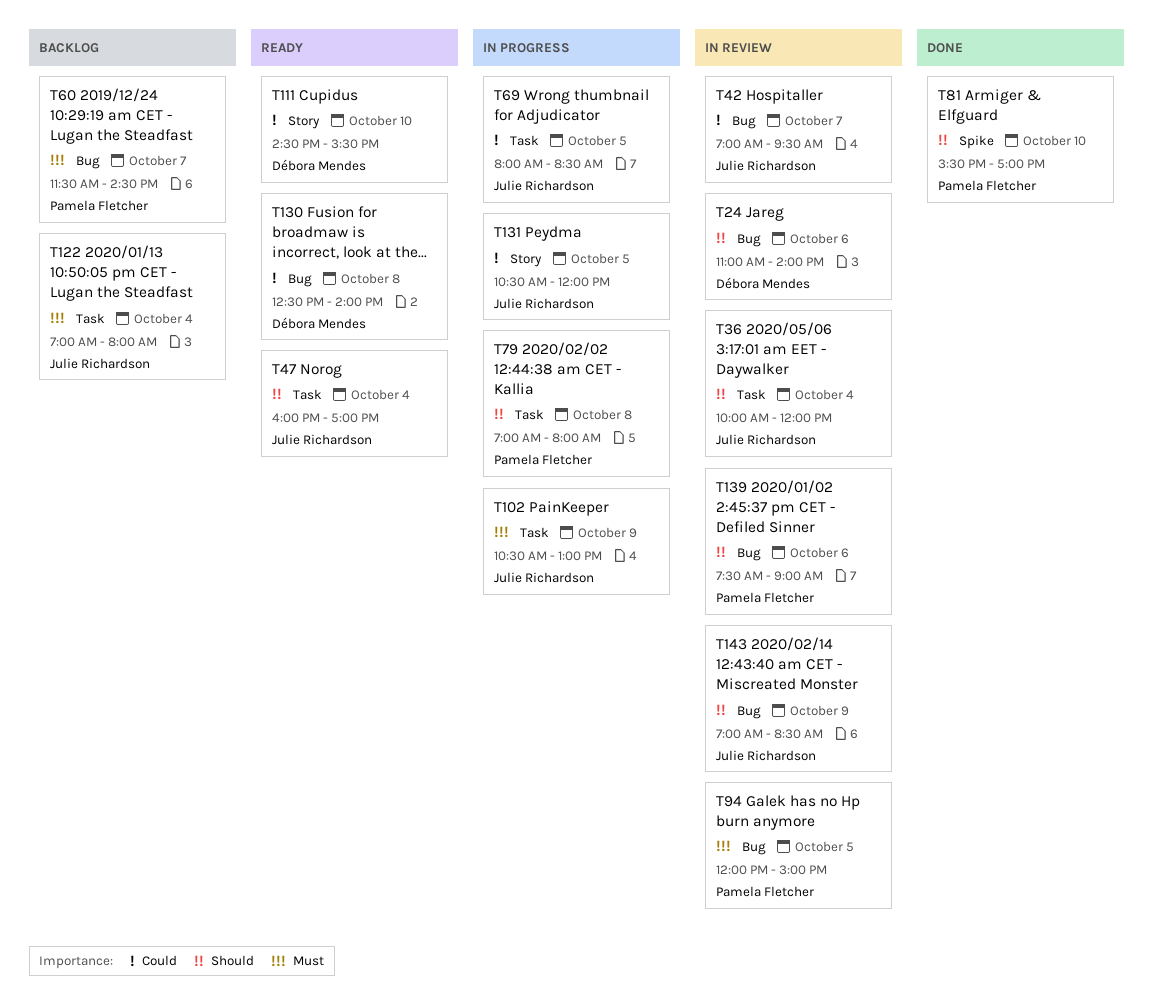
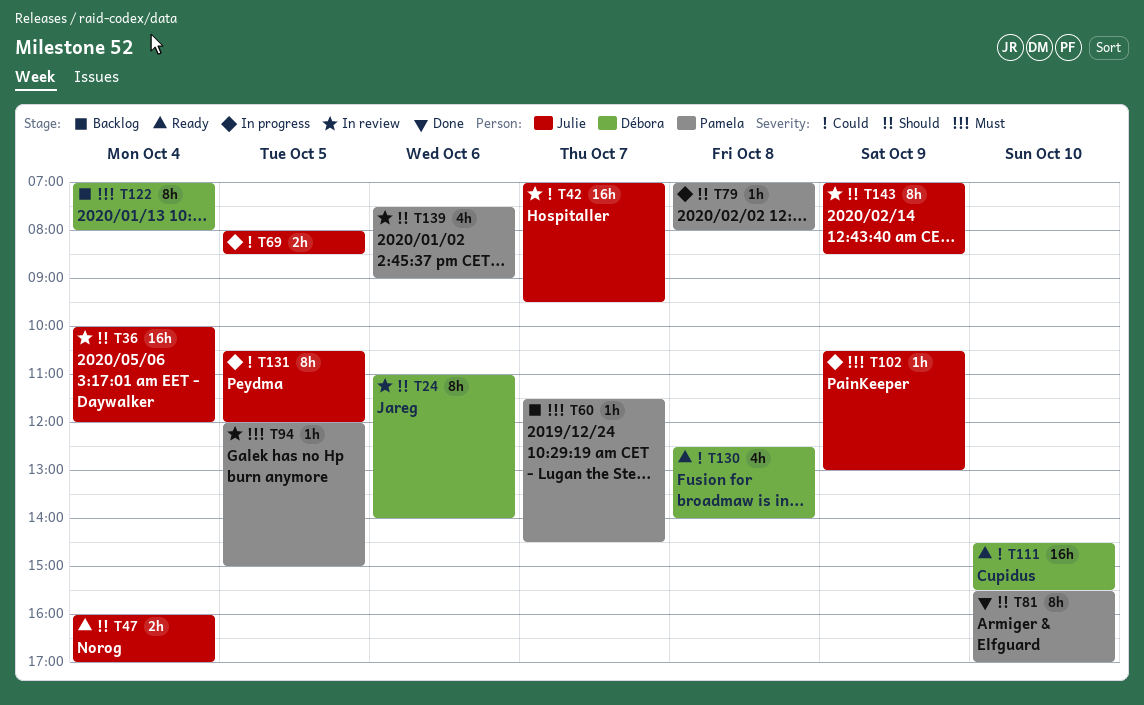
T122, owner: Julie Richardson -> Débora Mendes

